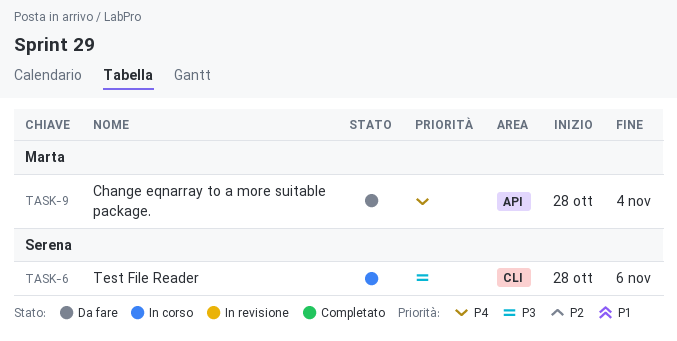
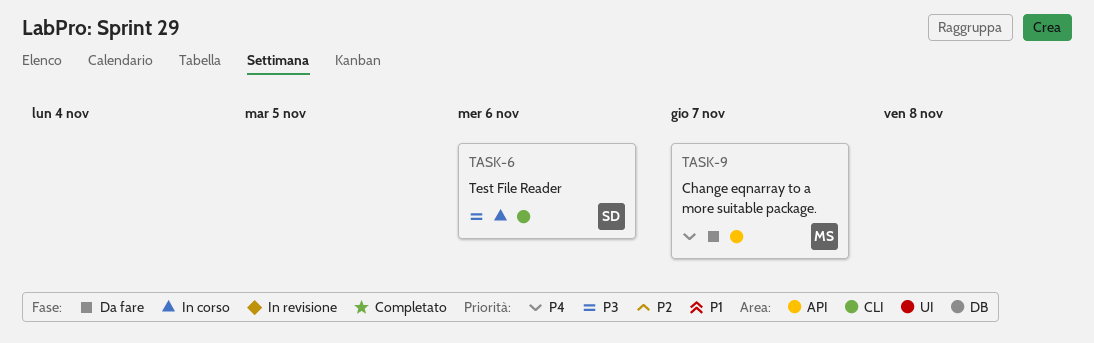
TASK-9, due: Nov 4 -> Nov 7

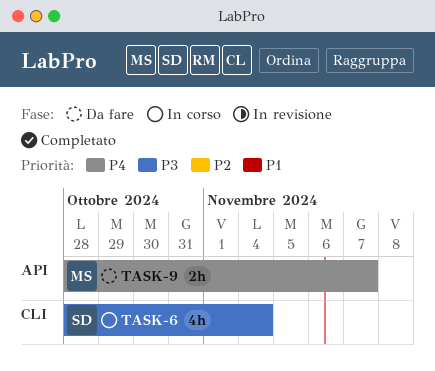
TASK-6, due: Nov 6 -> Nov 4

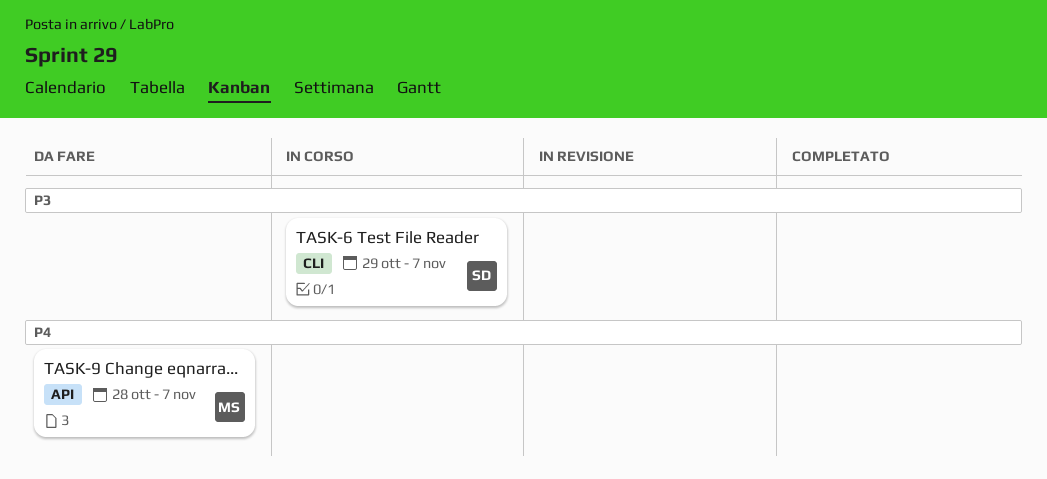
TASK-6, start: Oct 28 -> Oct 29
TASK-6, due: Nov 4 -> Nov 7

